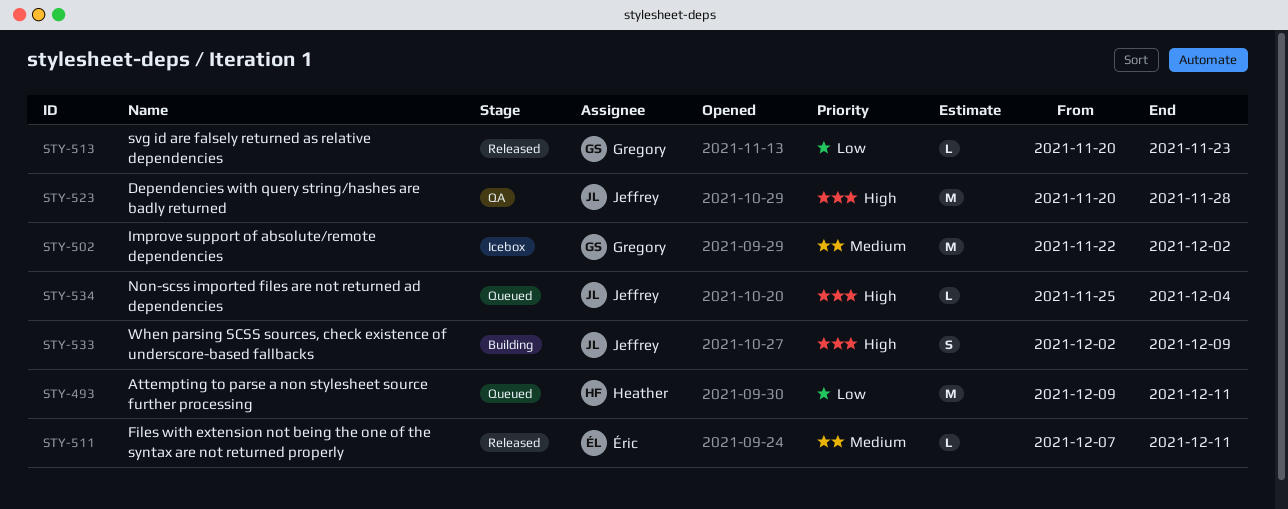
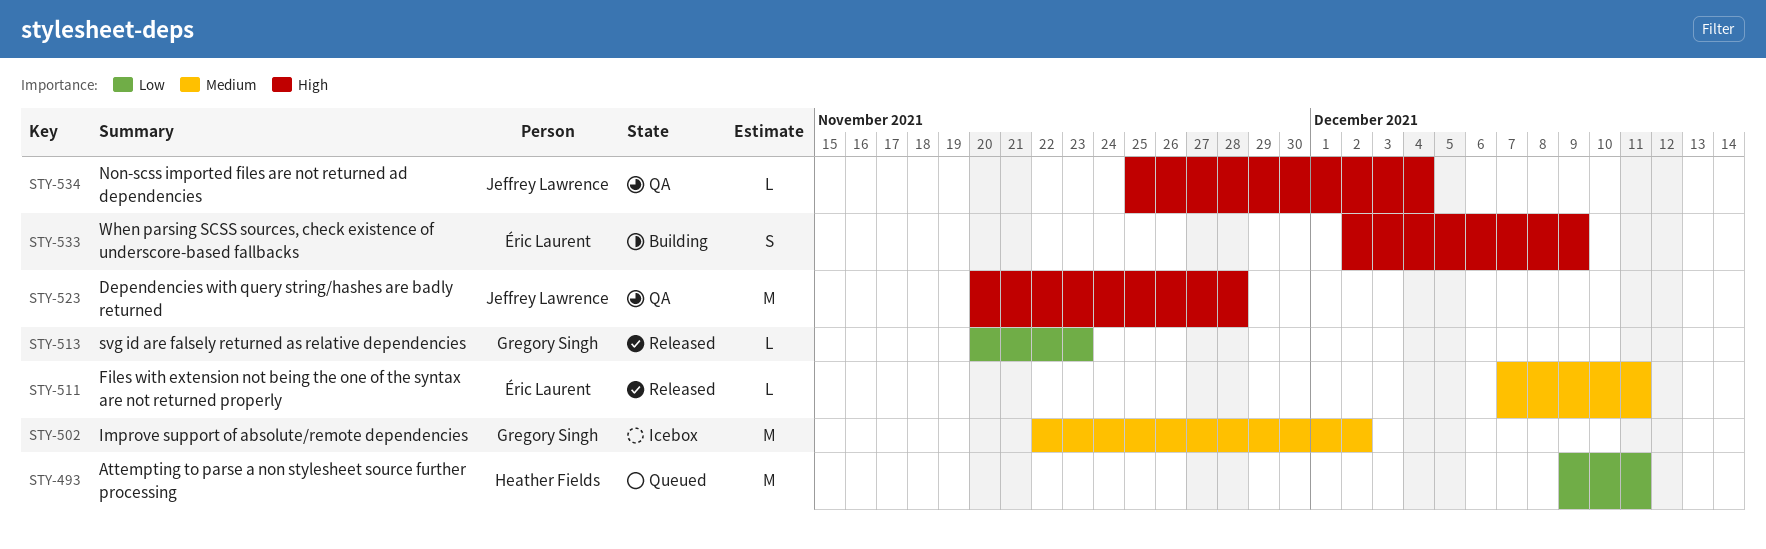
STY-533, owner: Jeffrey Lawrence -> Éric Laurent
STY-534, status: Queued -> QA

